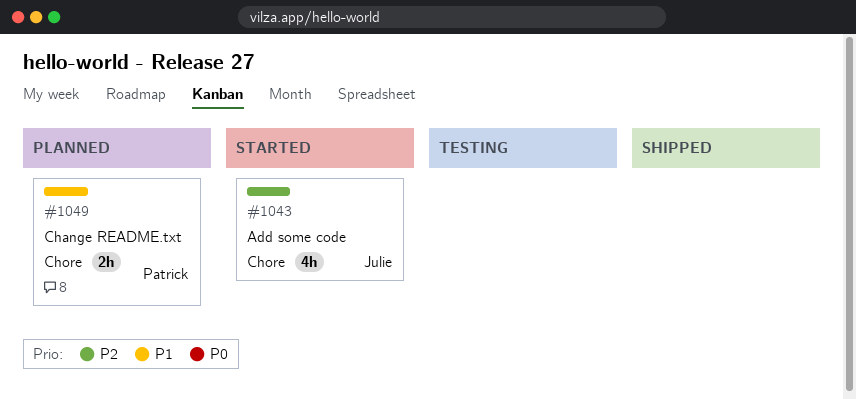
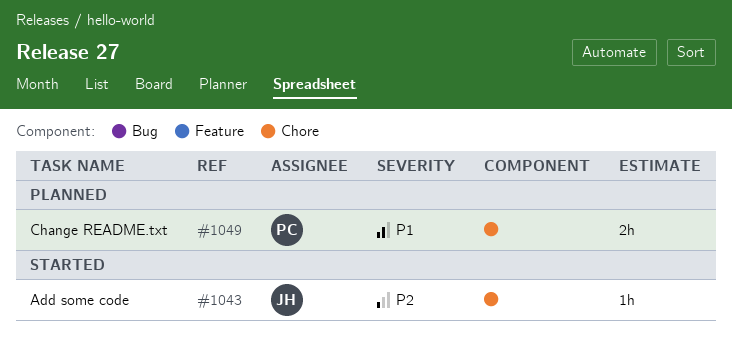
#1043, estimate: 4h -> 1h

